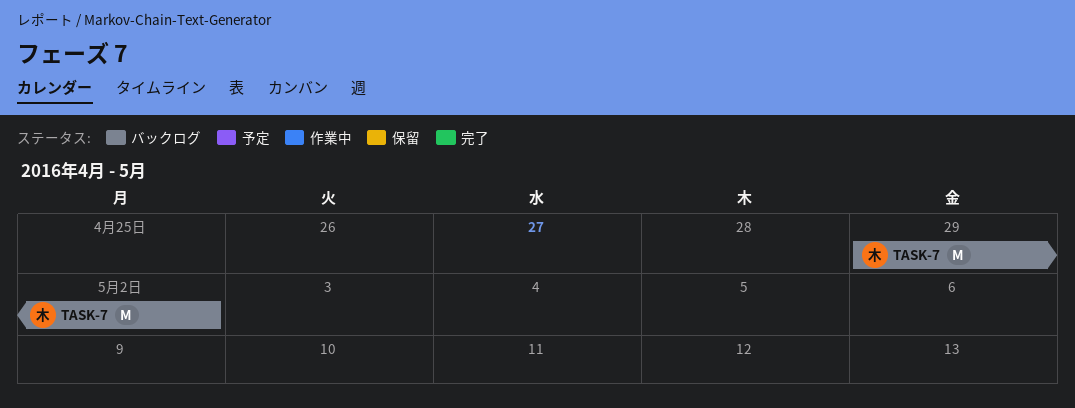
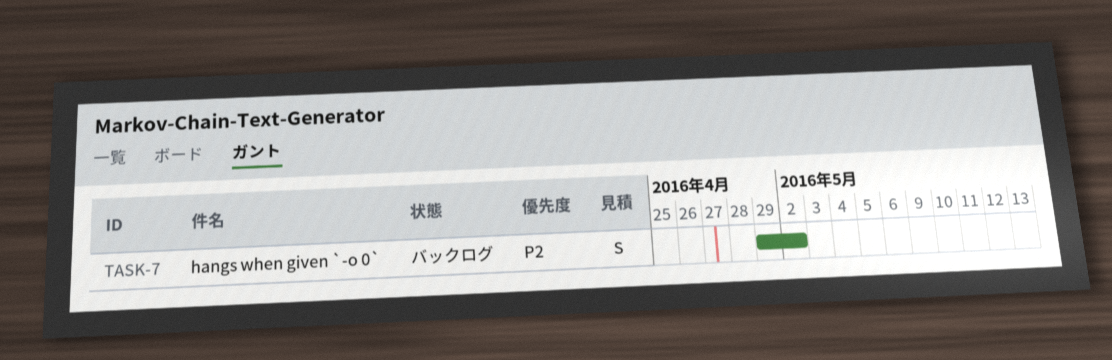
TASK-7, estimate: M -> S

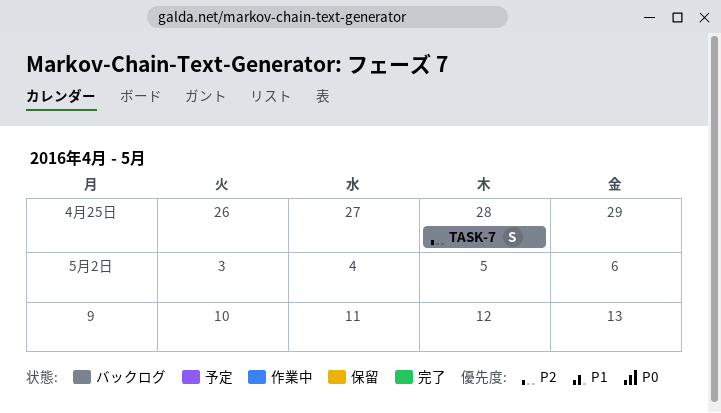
TASK-7, start: Apr 29 -> Apr 28
TASK-7, due: May 2 -> Apr 28

